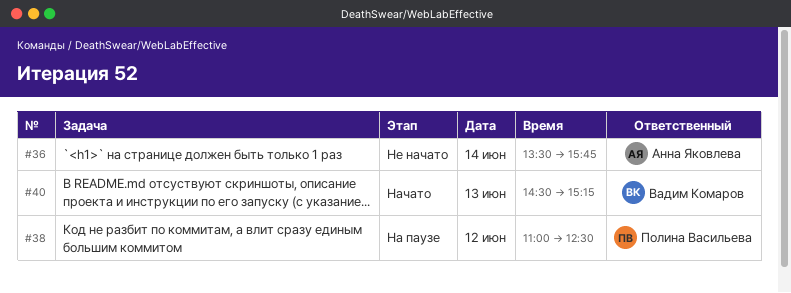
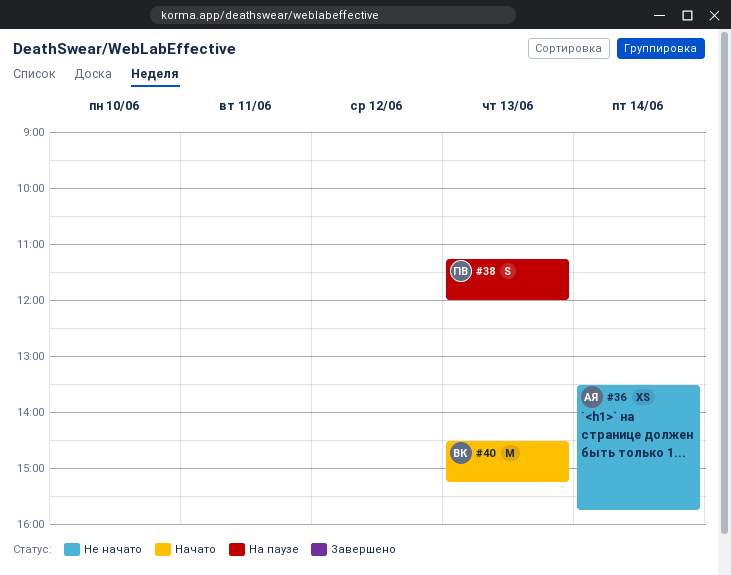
#38, day: Jun 12 -> Jun 13
#38, begins: 11:00 -> 11:15
#38, ends: 12:30 -> 12:00

